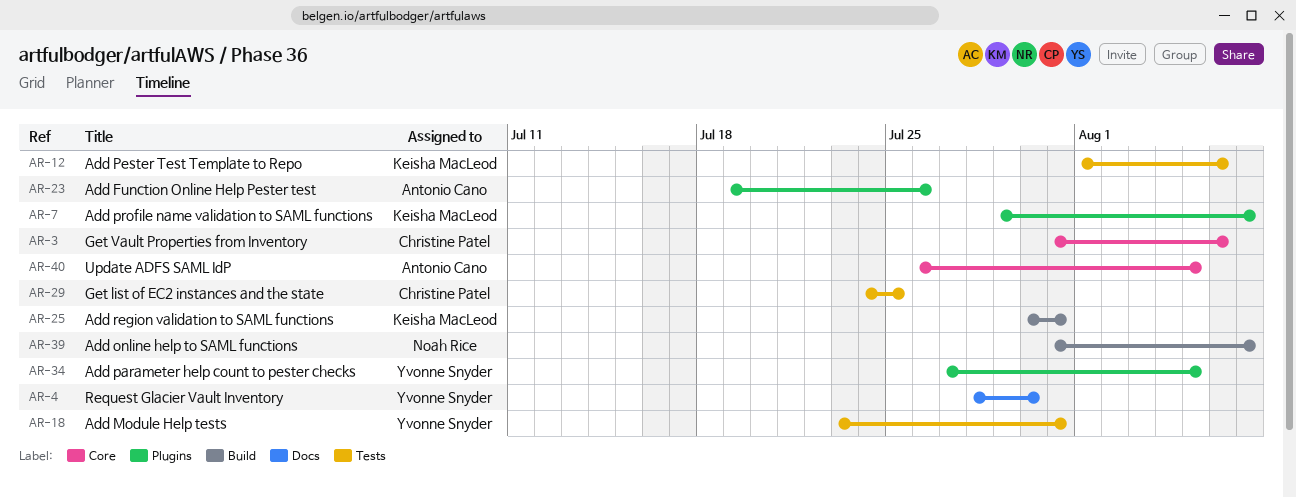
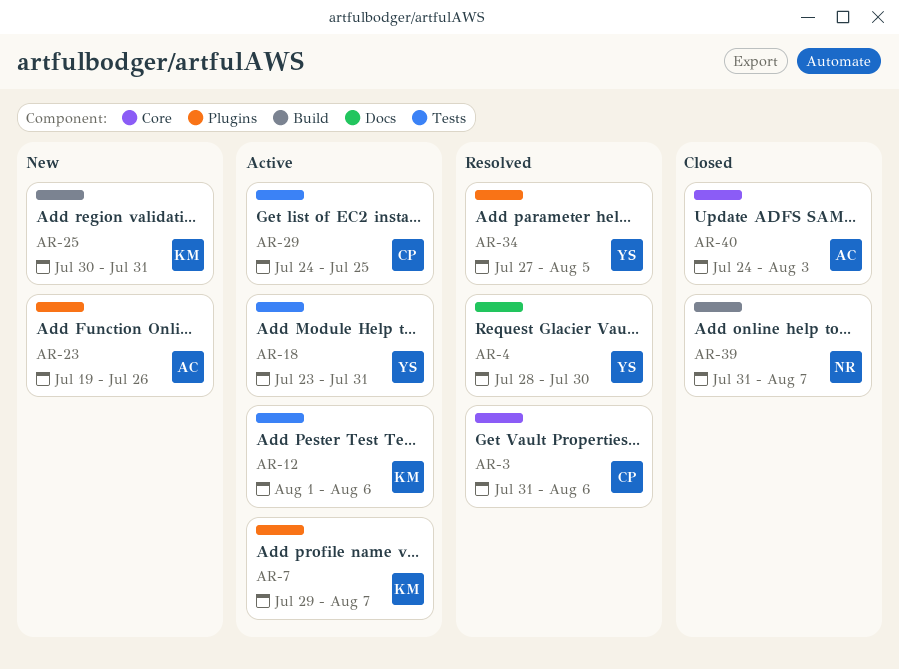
AR-40, start: Jul 26 -> Jul 24
AR-40, due: Aug 5 -> Aug 3

